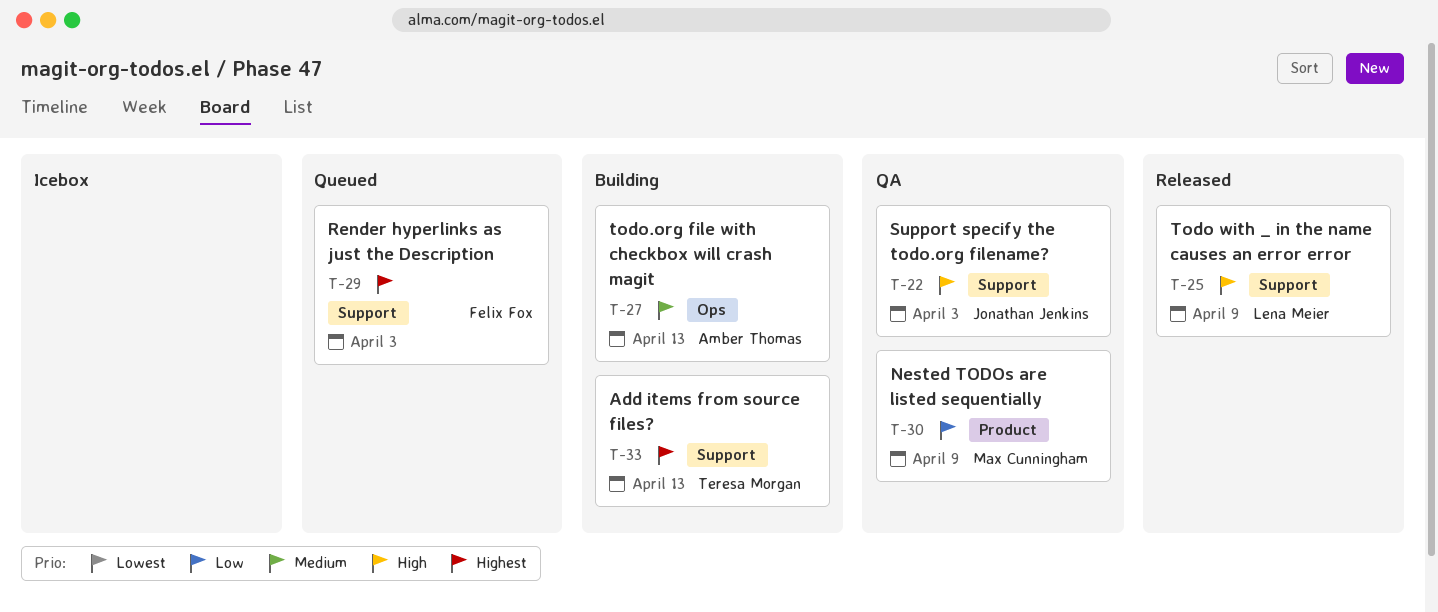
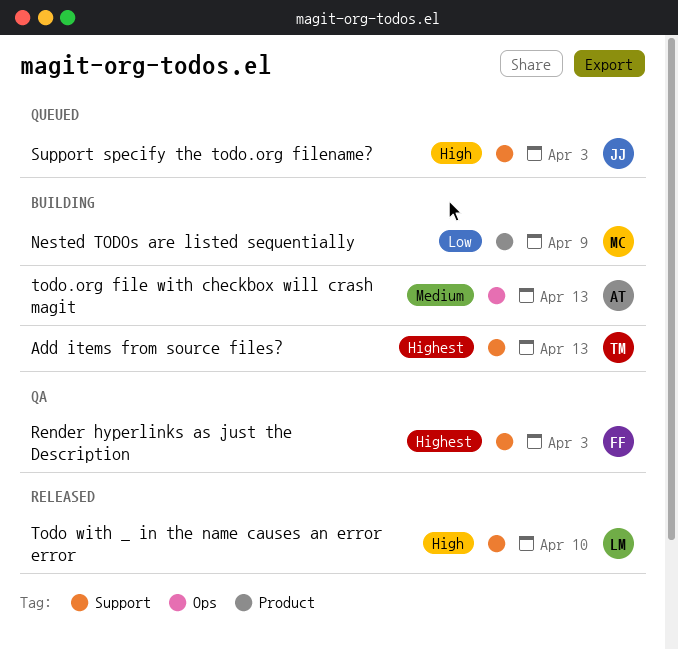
Nested TODOs are listed sequentially, status: QA -> Building
Render hyperlinks as just the Description, status: Queued -> QA
Support specify the todo.org filename?, status: QA -> Queued
Todo with _ in the name causes an error error, due: Apr 9 -> Apr 10

